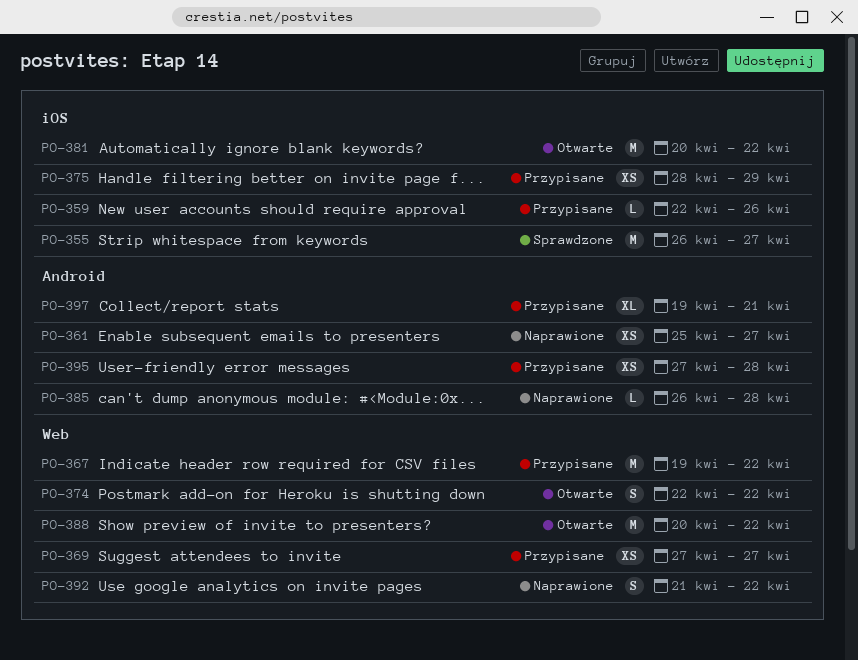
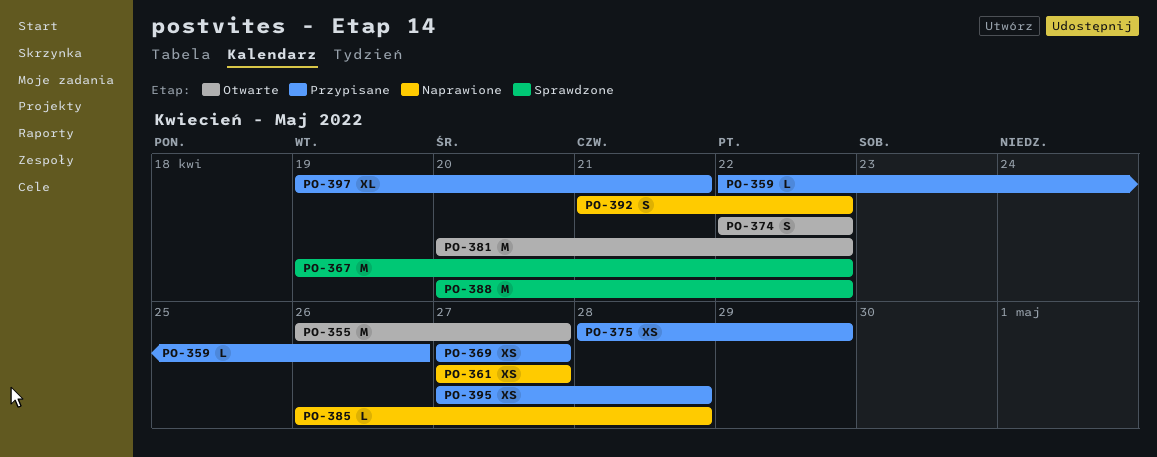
PO-355, status: Sprawdzone -> Otwarte
PO-361, start: Apr 25 -> Apr 27
PO-367, status: Przypisane -> Sprawdzone
PO-388, status: Otwarte -> Sprawdzone

